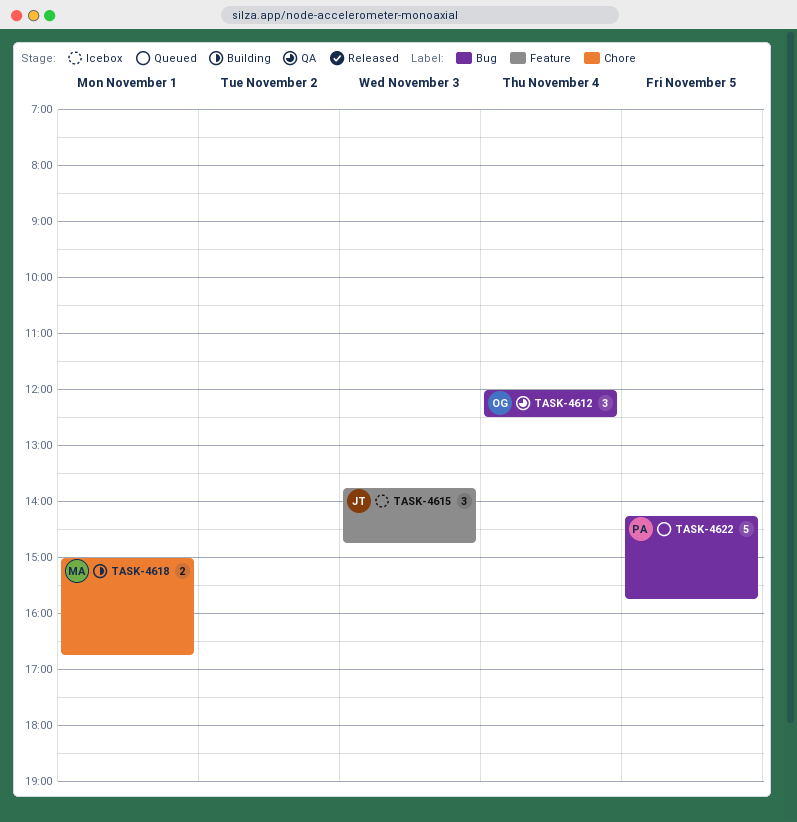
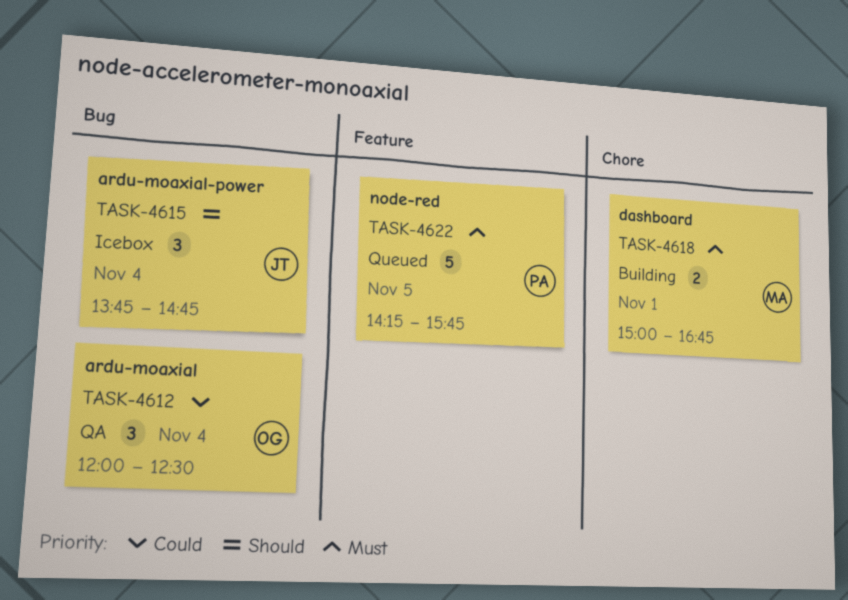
TASK-4615, label: Feature -> Bug
TASK-4615, day: Nov 3 -> Nov 4
TASK-4622, label: Bug -> Feature

